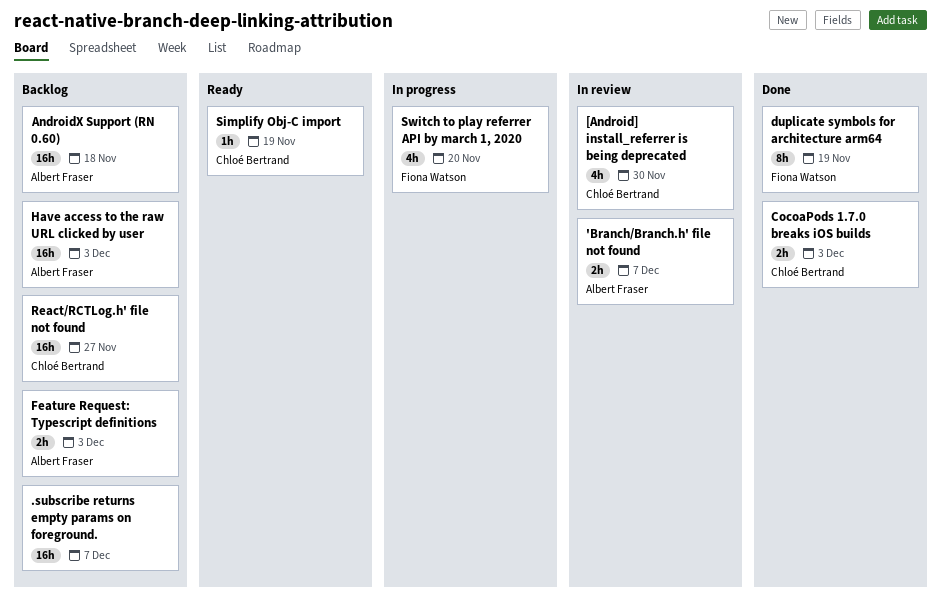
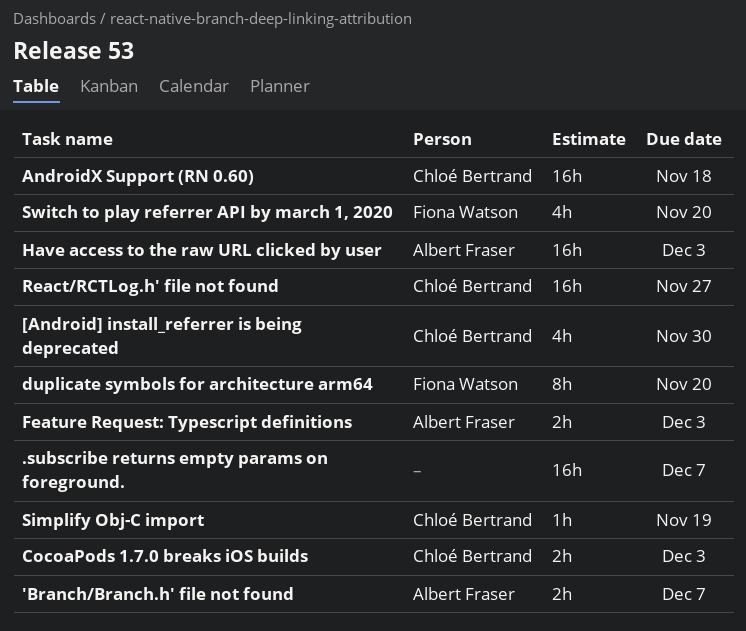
AndroidX Support (RN 0.60), owner: Albert Fraser -> Chloé Bertrand
duplicate symbols for architecture arm64, due: Nov 19 -> Nov 20

